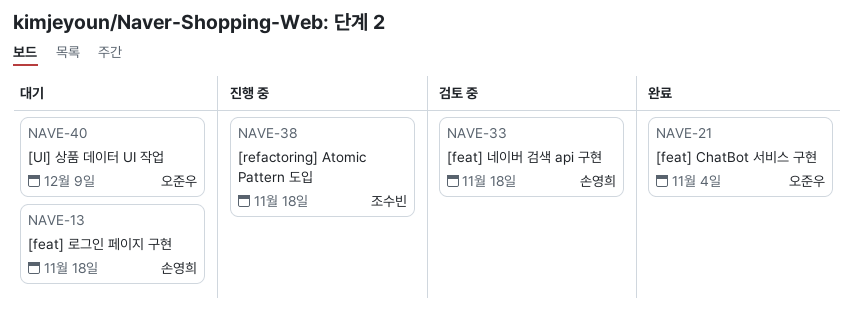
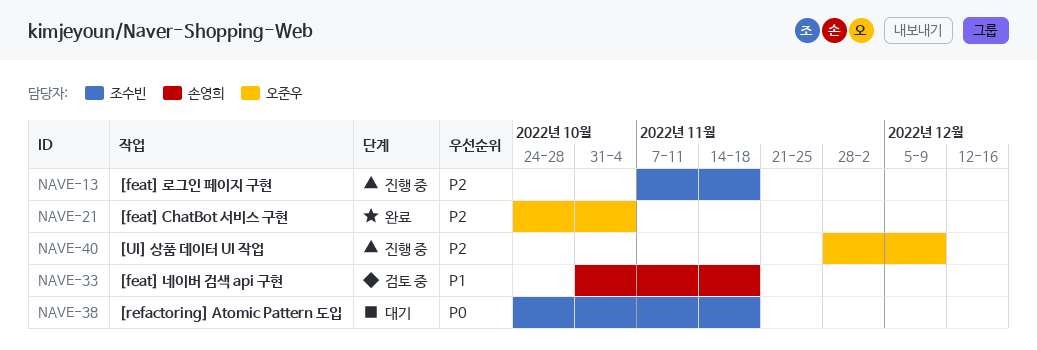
NAVE-13, status: 대기 -> 진행 중
NAVE-13, owner: 손영희 -> 조수빈
NAVE-38, status: 진행 중 -> 대기
NAVE-40, status: 대기 -> 진행 중

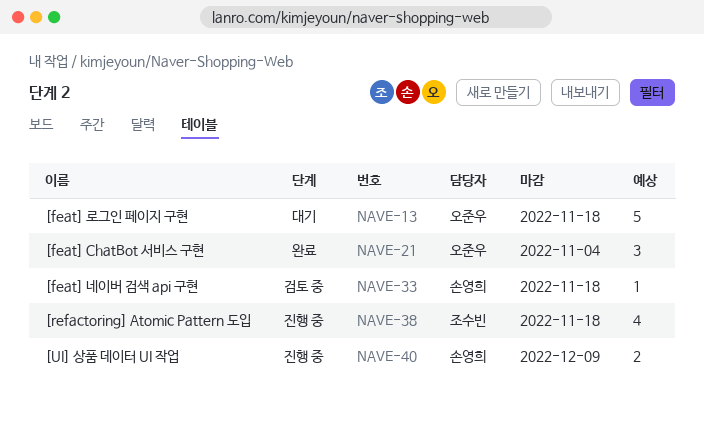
NAVE-13, status: 진행 중 -> 대기
NAVE-13, owner: 조수빈 -> 오준우
NAVE-38, status: 대기 -> 진행 중
NAVE-40, owner: 오준우 -> 손영희

